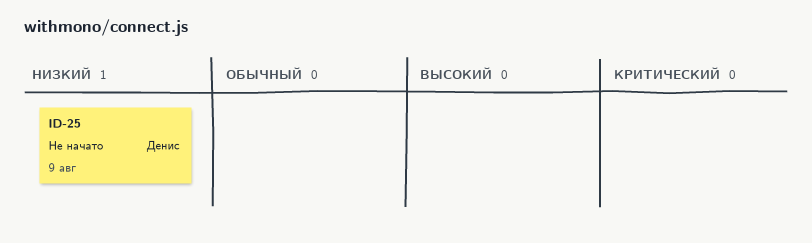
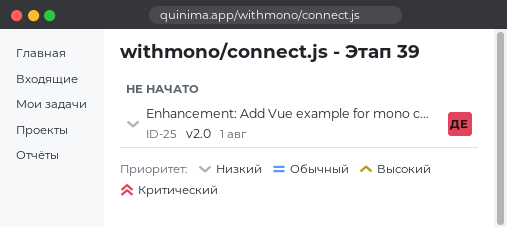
ID-25, due: Aug 9 -> Aug 1

